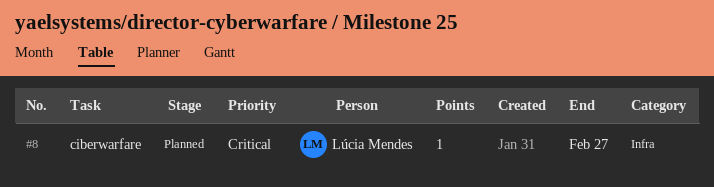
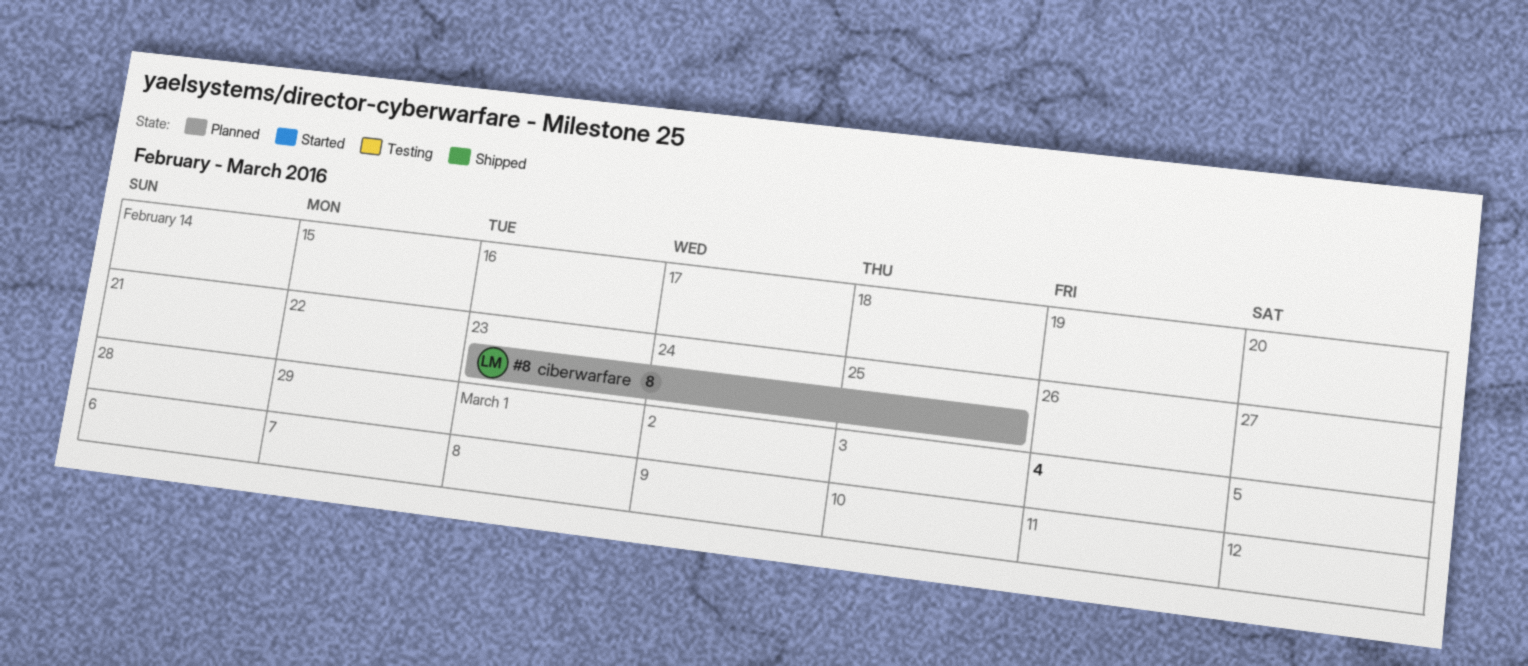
#8, estimate: 1 -> 8
#8, due: Feb 27 -> Feb 25

